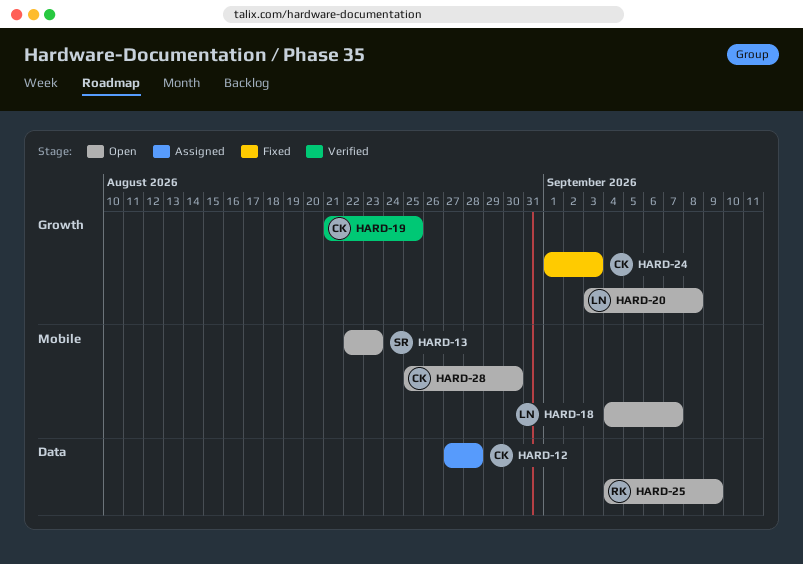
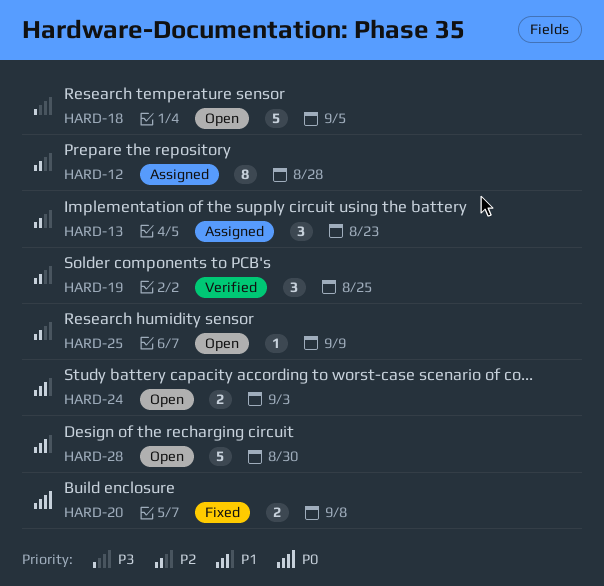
HARD-13, status: Open -> Assigned
HARD-18, due: Sep 7 -> Sep 5
HARD-20, status: Open -> Fixed
HARD-24, status: Fixed -> Open

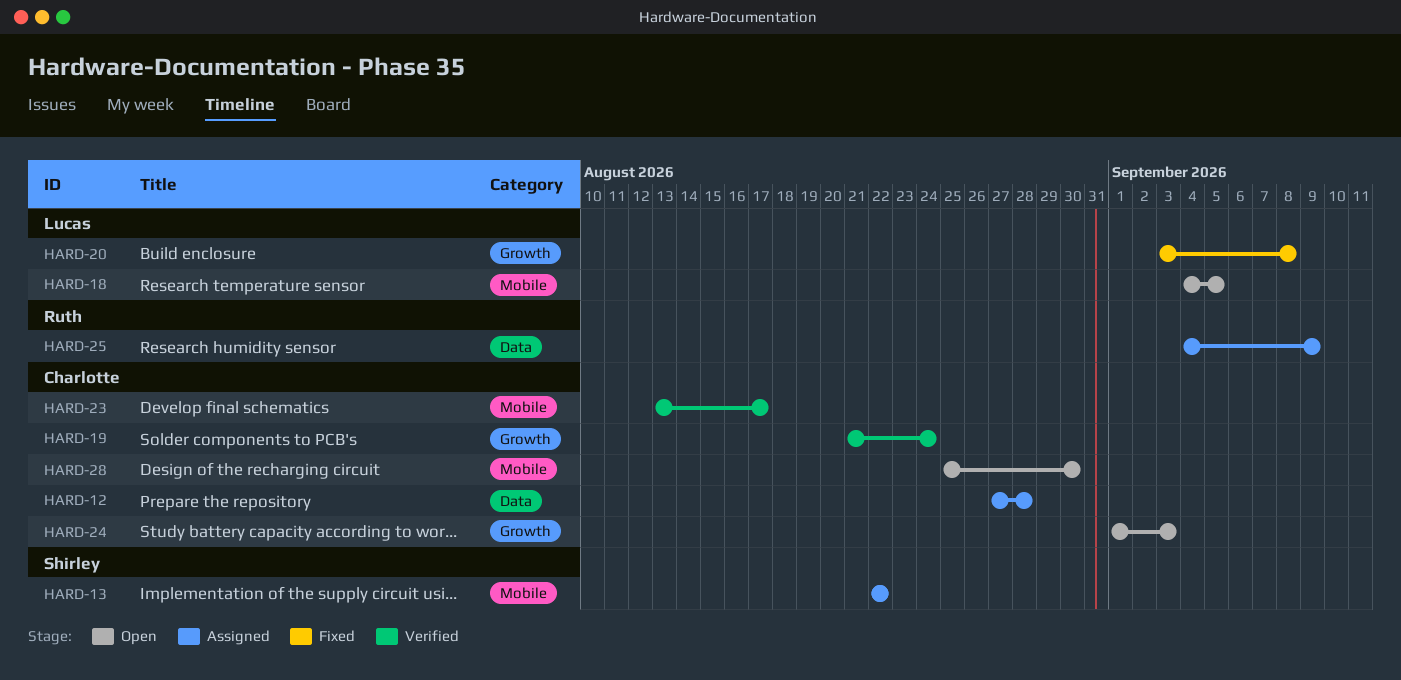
HARD-13, due: Aug 23 -> Aug 22
HARD-19, due: Aug 25 -> Aug 24
HARD-23: none -> present
HARD-25, status: Open -> Assigned

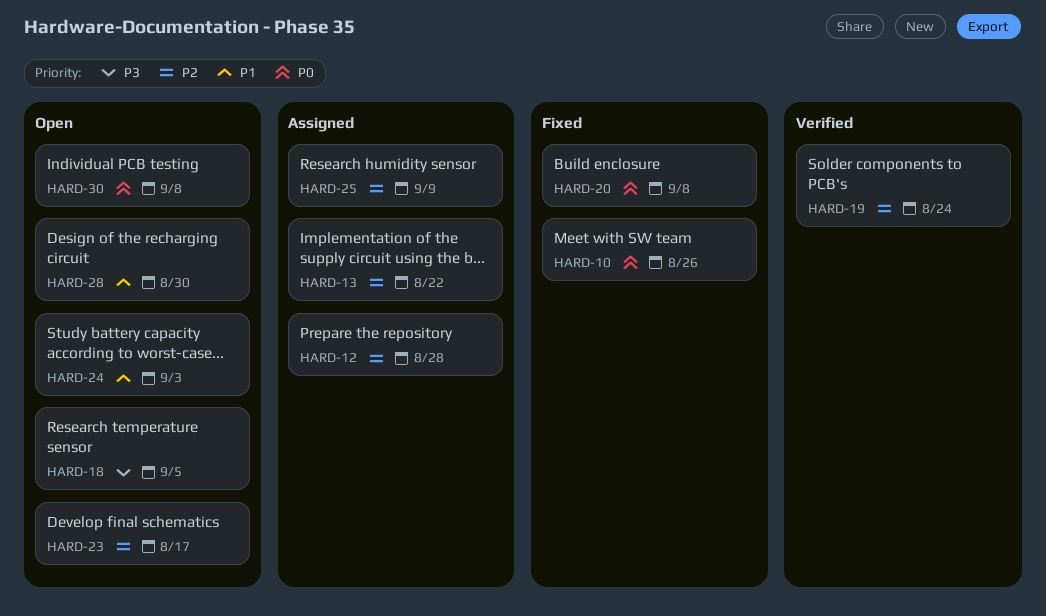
HARD-10: none -> present
HARD-23, status: Verified -> Open
HARD-30: none -> present

